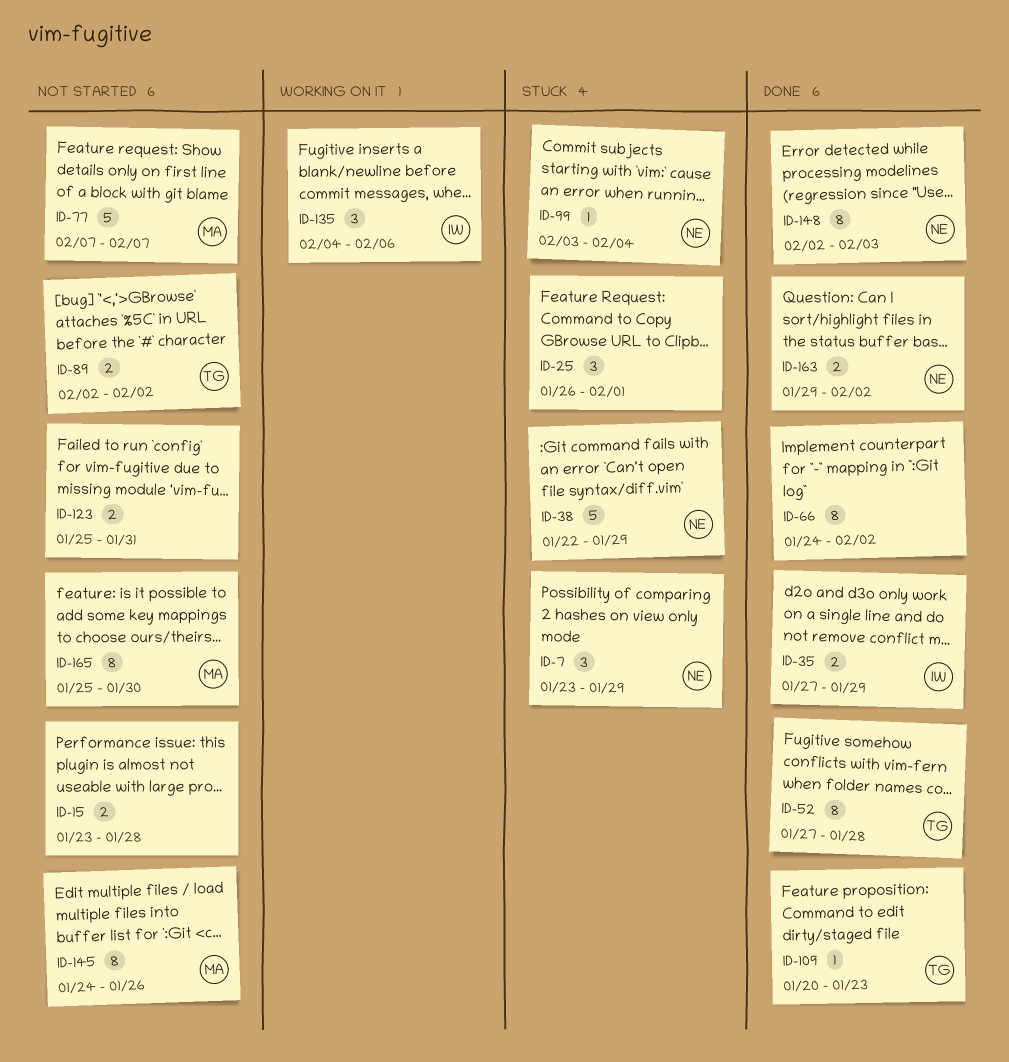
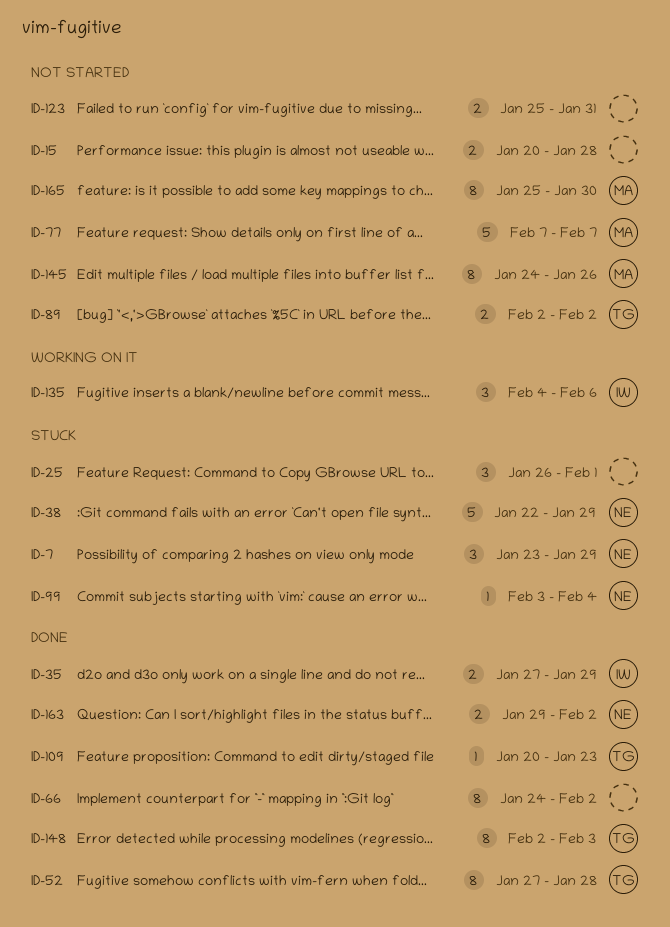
ID-15, start: Jan 23 -> Jan 20
ID-148, owner: NE -> TG

